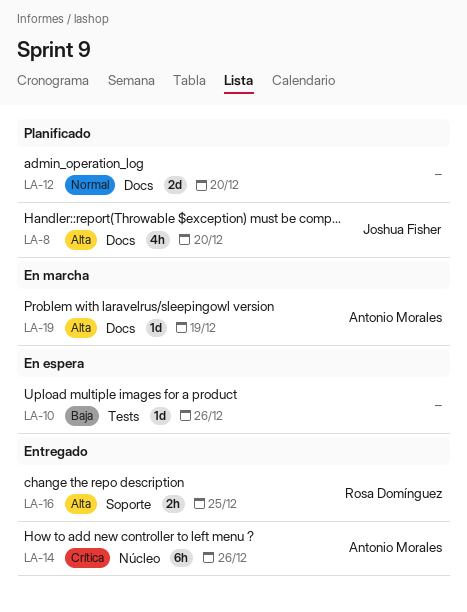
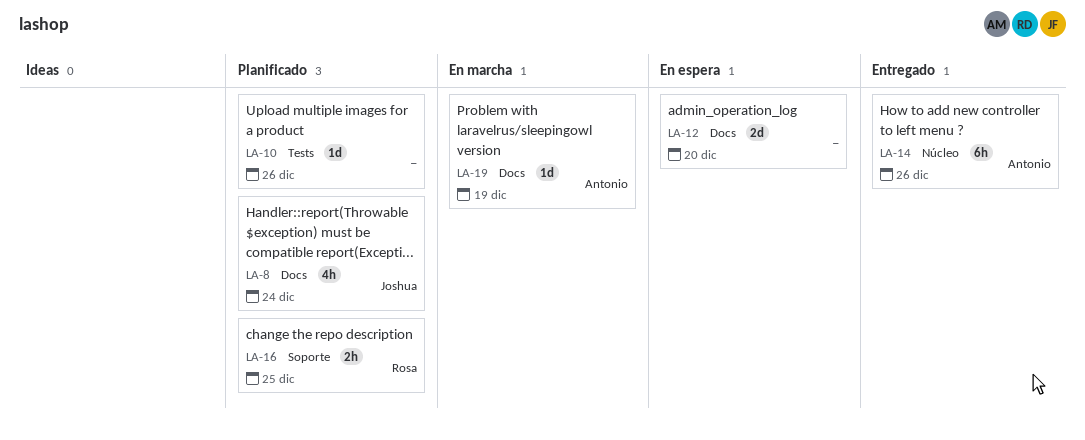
LA-8, due: Dec 20 -> Dec 24
LA-10, status: En espera -> Planificado
LA-12, status: Planificado -> En espera
LA-16, status: Entregado -> Planificado

